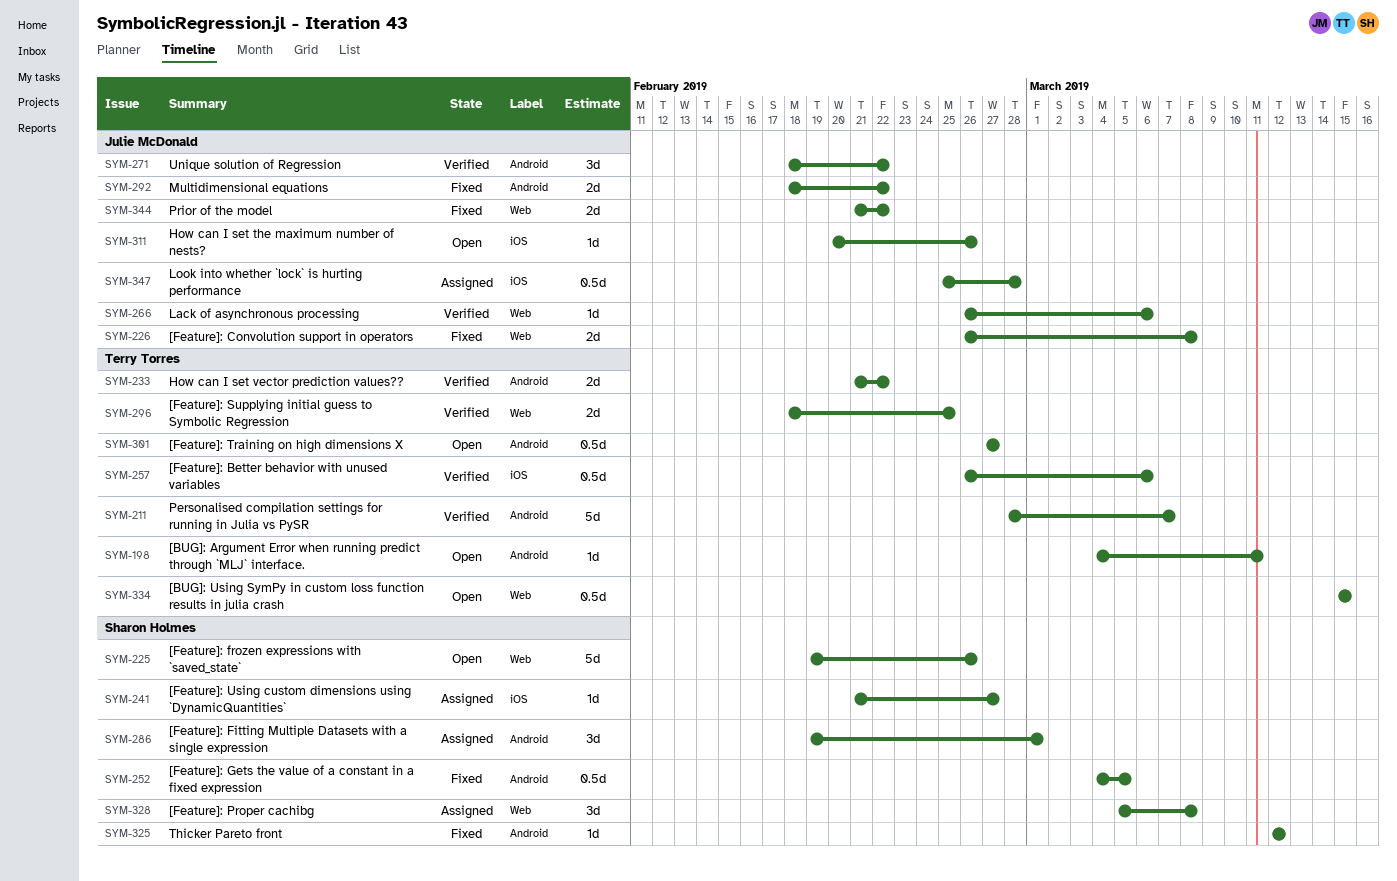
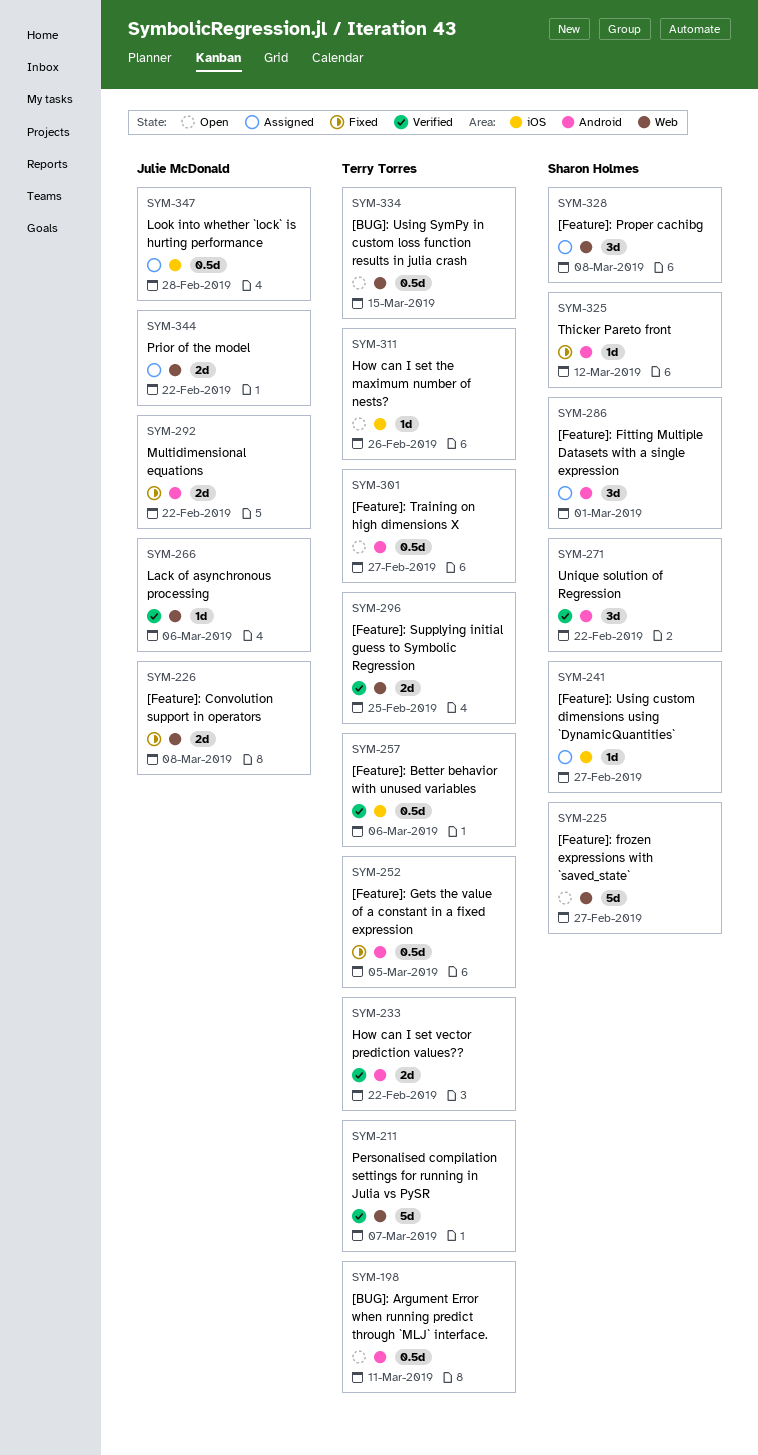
SYM-198, estimate: 1d -> 0.5d
SYM-211, label: Android -> Web
SYM-225, due: Feb 26 -> Feb 27
SYM-252, owner: Sharon Holmes -> Terry Torres
SYM-271, owner: Julie McDonald -> Sharon Holmes
SYM-311, owner: Julie McDonald -> Terry Torres
SYM-344, status: Fixed -> Assigned

